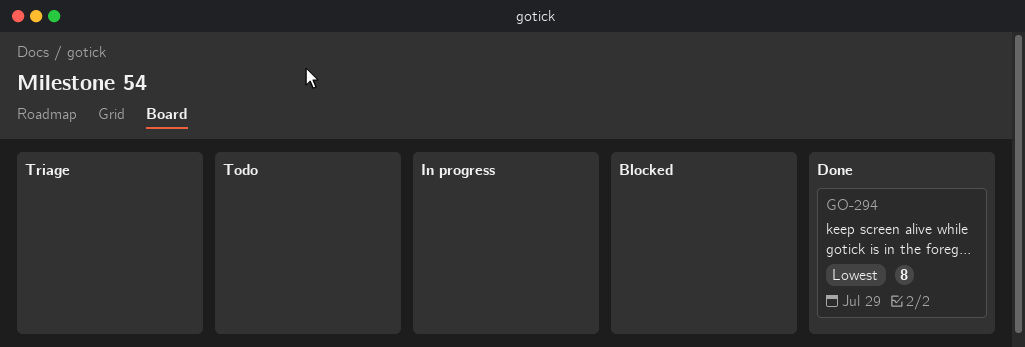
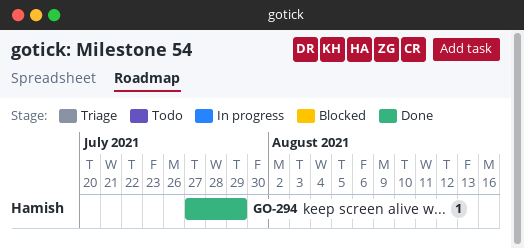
GO-294, estimate: 8 -> 1

